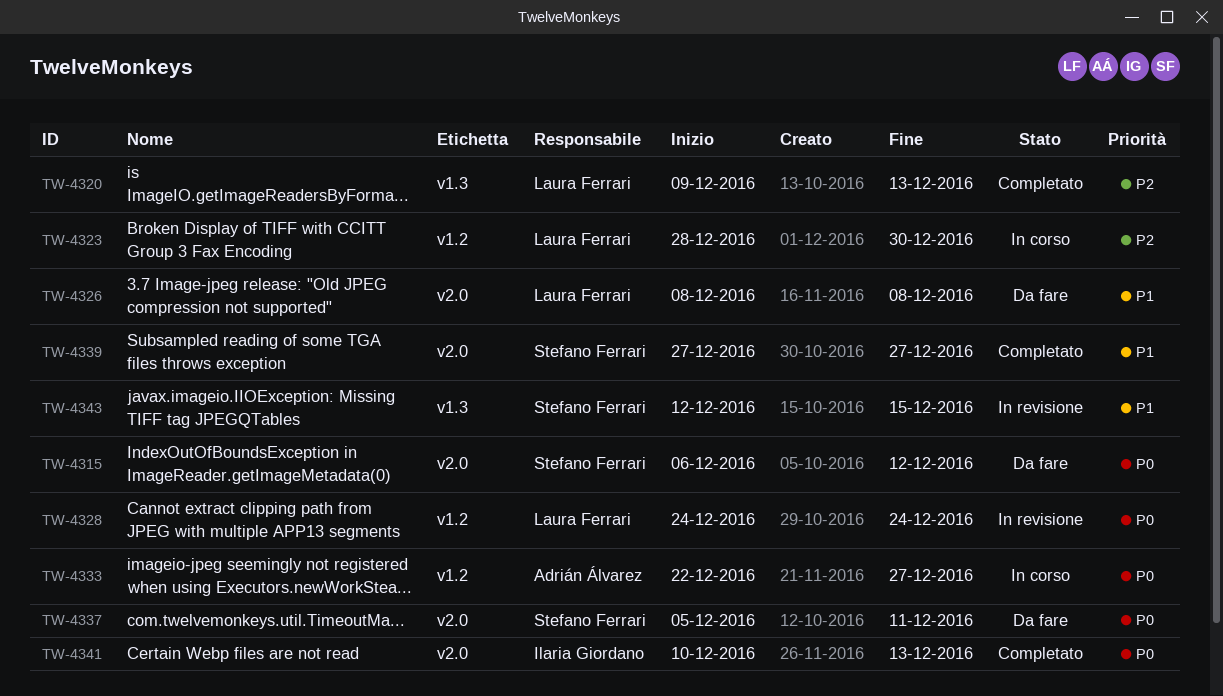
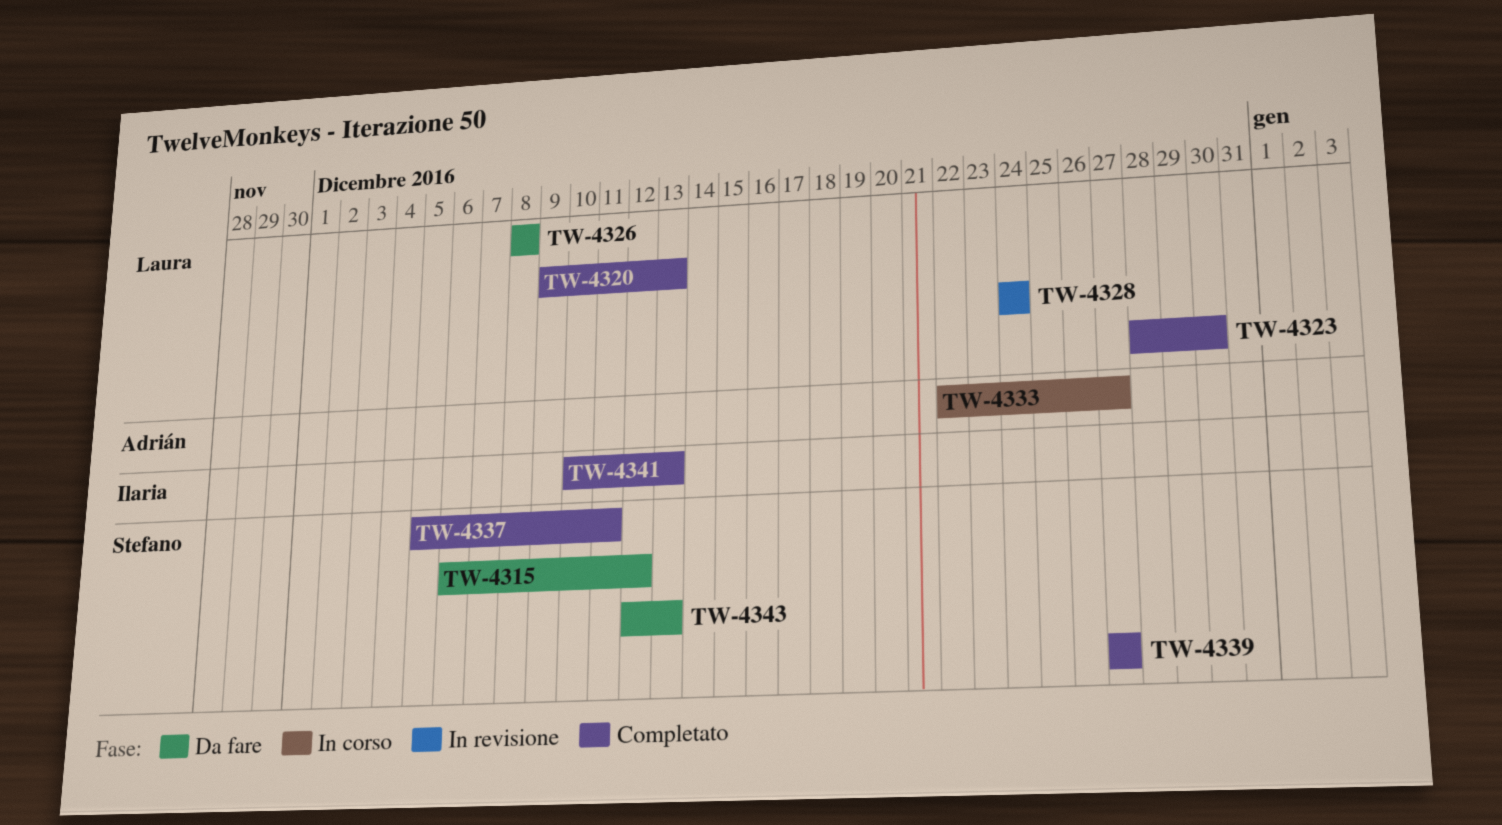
TW-4323, status: In corso -> Completato
TW-4337, status: Da fare -> Completato
TW-4343, status: In revisione -> Da fare
TW-4343, due: Dec 15 -> Dec 13

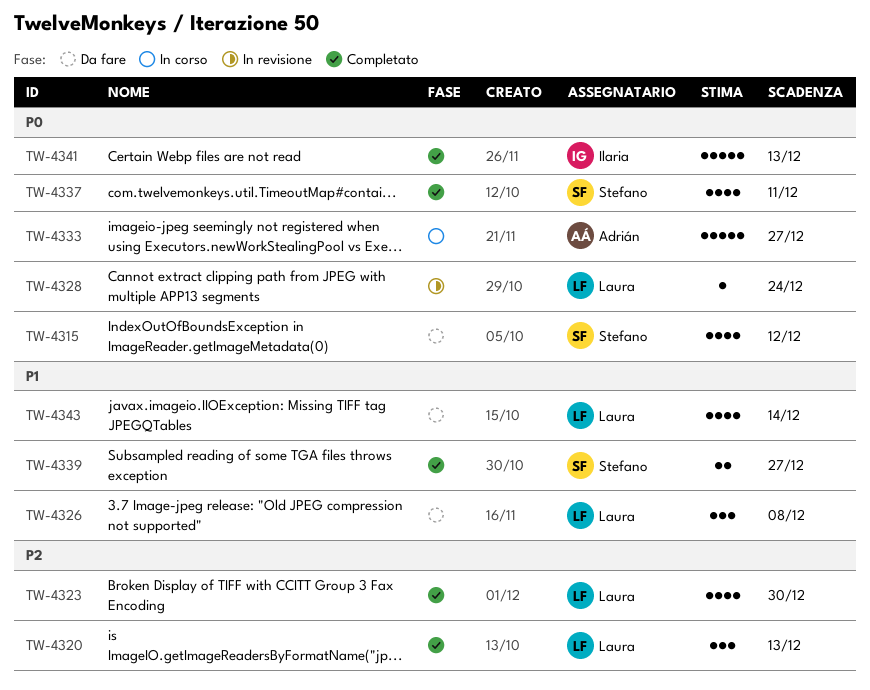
TW-4343, owner: Stefano -> Laura
TW-4343, due: Dec 13 -> Dec 14

